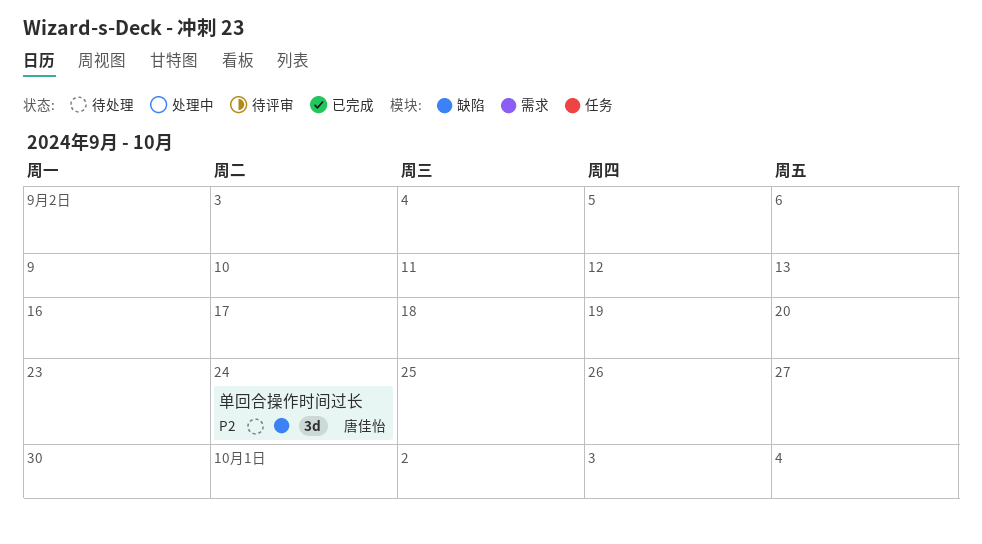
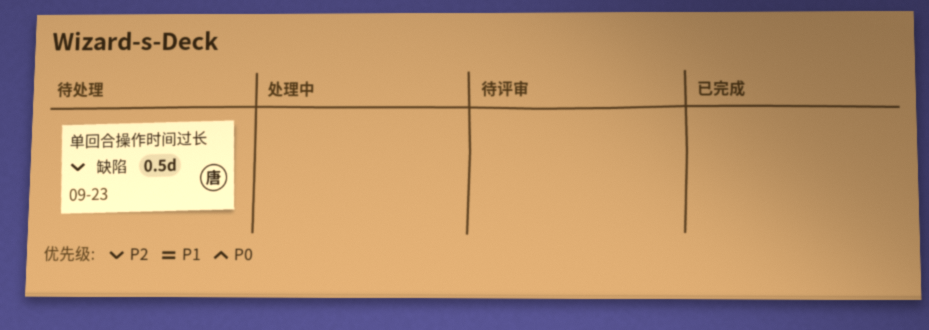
单回合操作时间过长, estimate: 3d -> 0.5d
单回合操作时间过长, due: Sep 24 -> Sep 23

